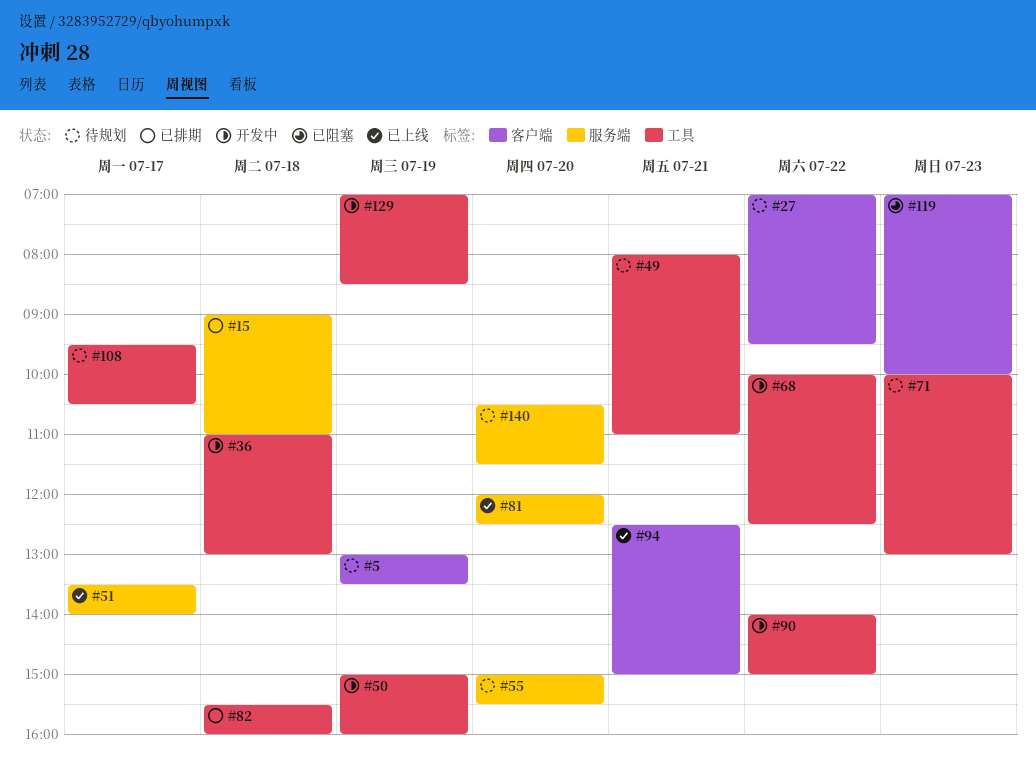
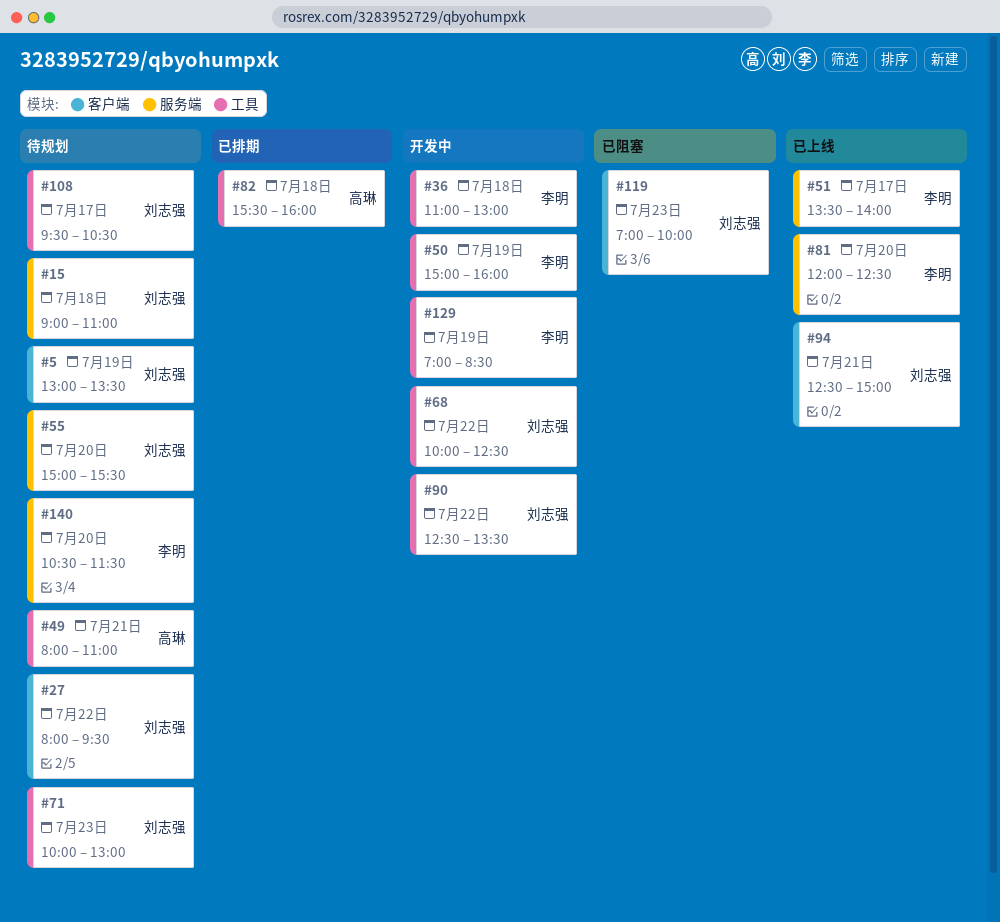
#15, status: 已排期 -> 待规划
#27, begins: 07:00 -> 08:00
#90, begins: 14:00 -> 12:30
#90, ends: 15:00 -> 13:30

